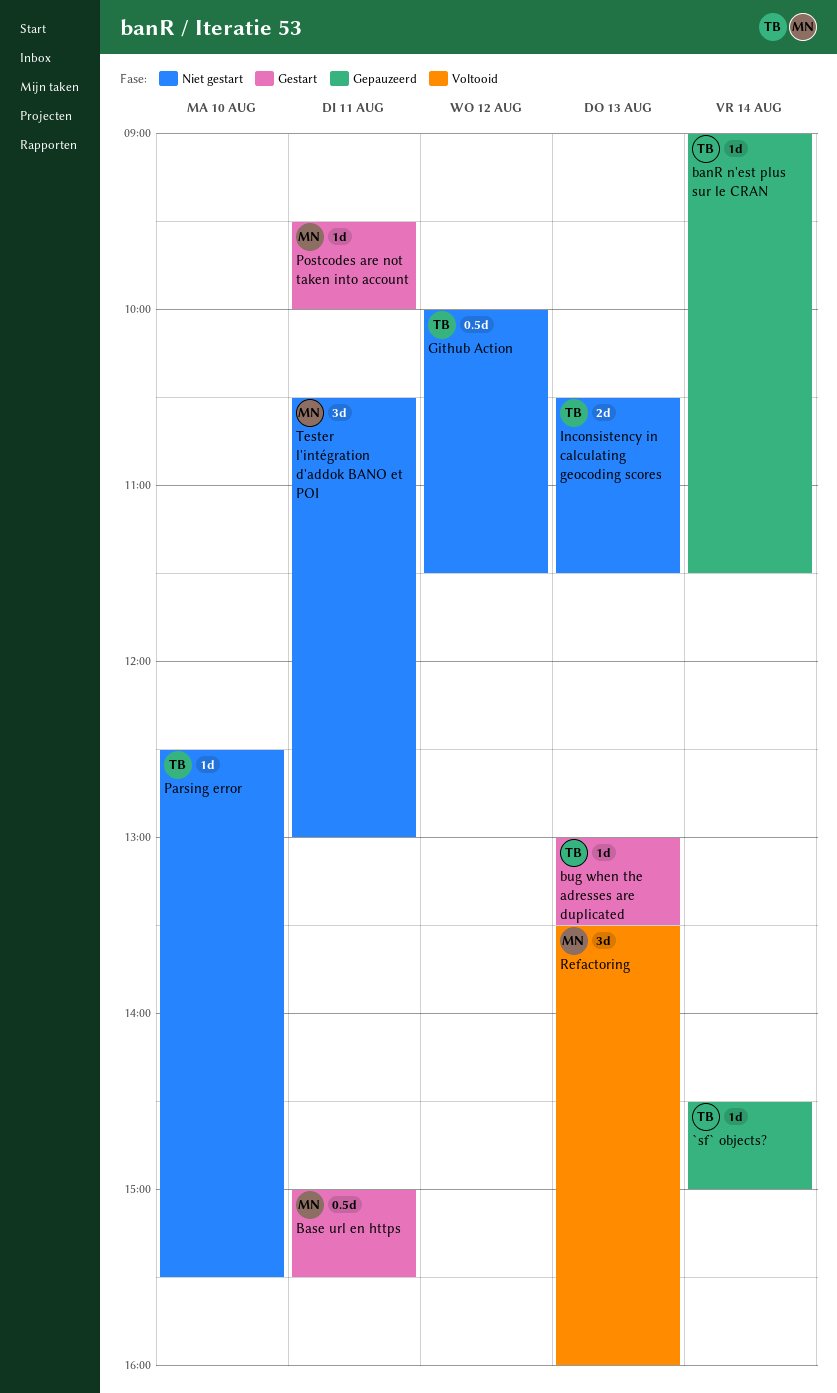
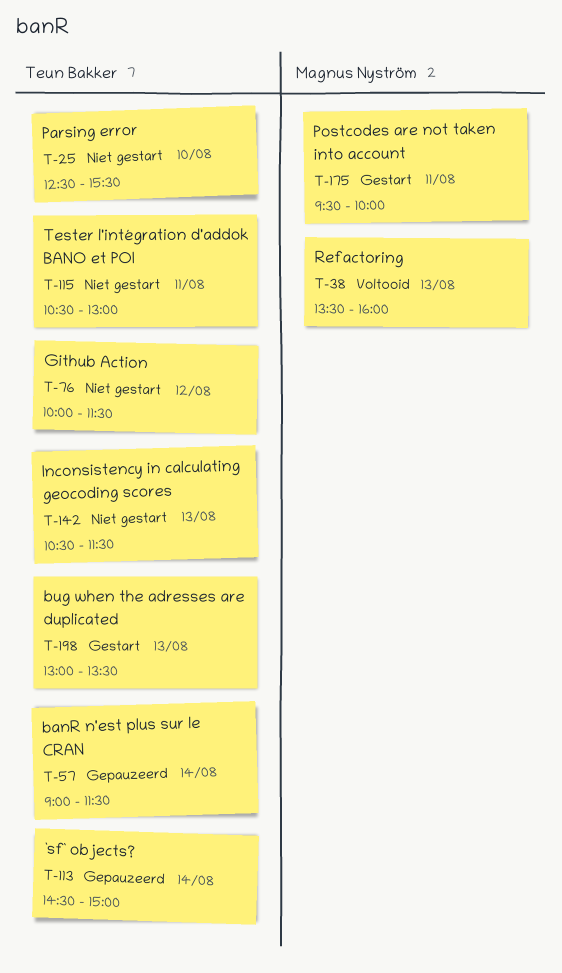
Base url en https: present -> none
Tester l'intégration d'addok BANO et POI, owner: Magnus Nyström -> Teun Bakker

